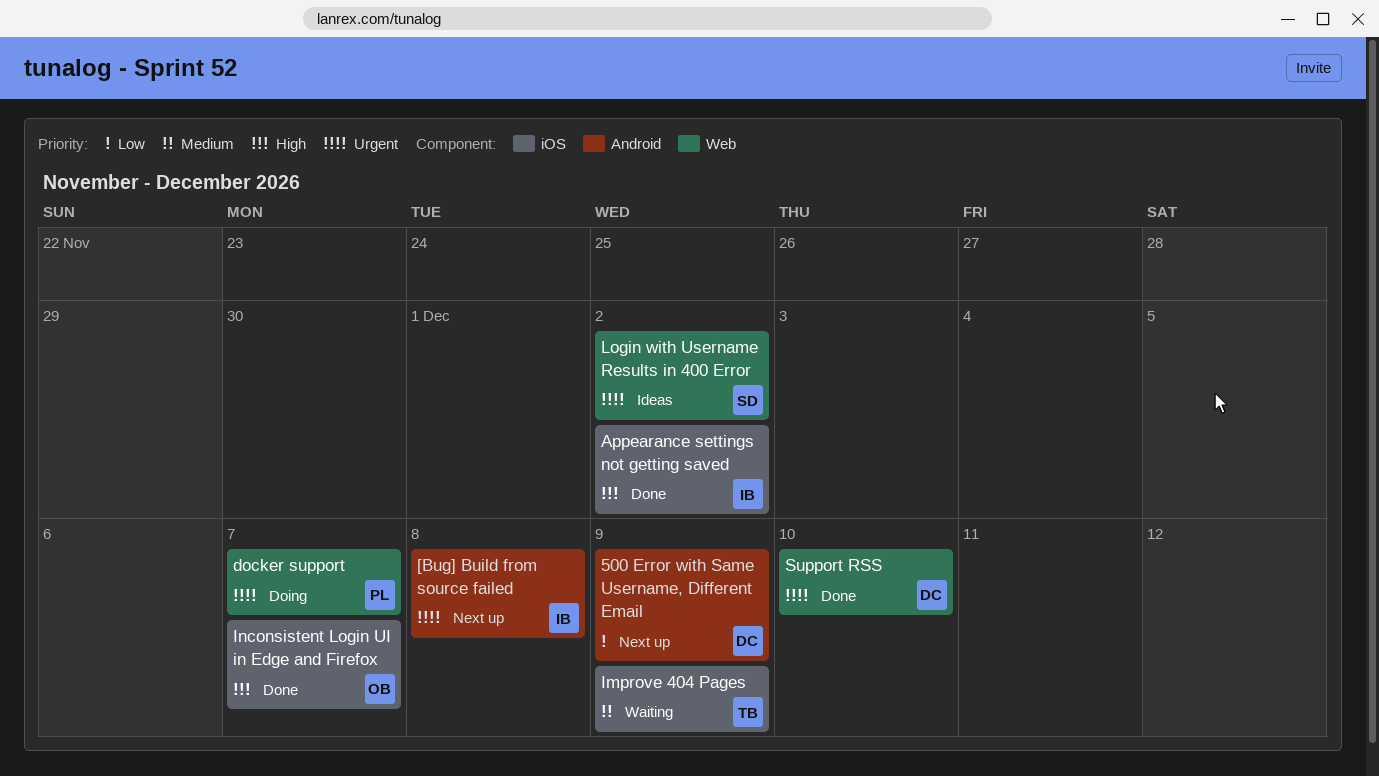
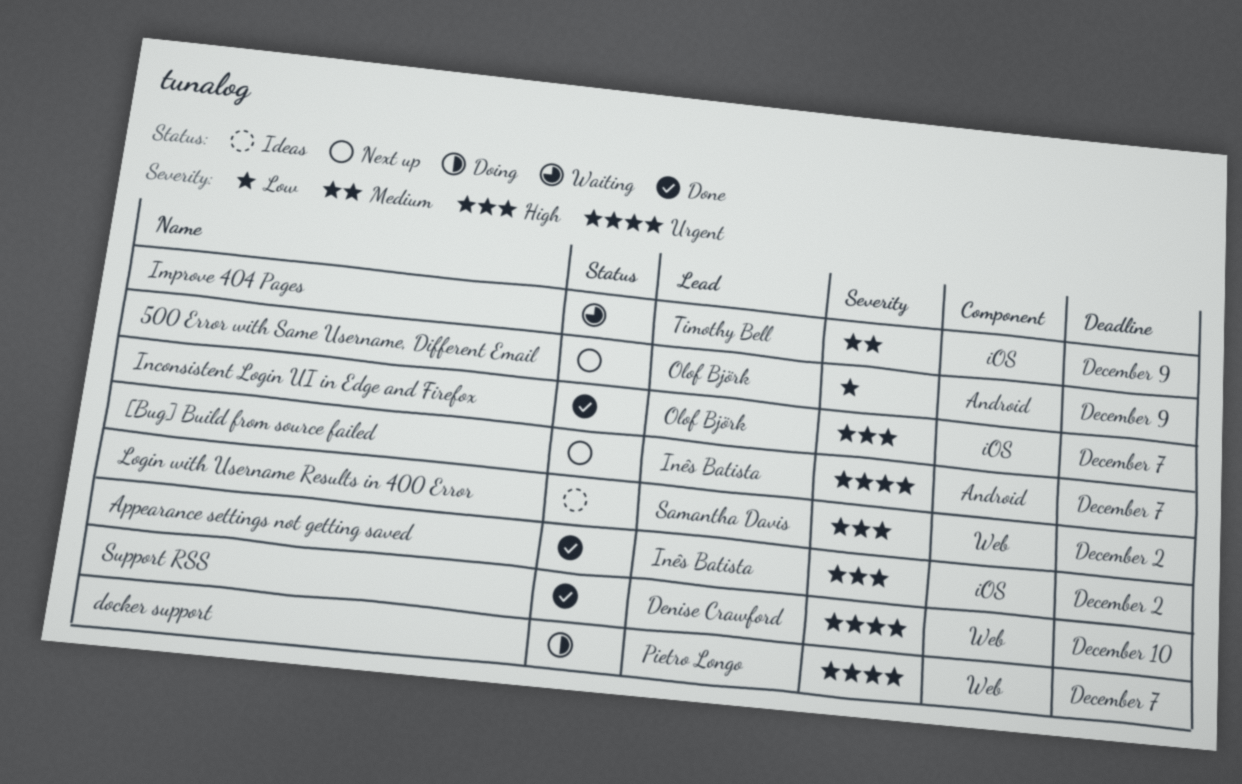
500 Error with Same Username, Different Email, owner: Denise Crawford -> Olof Björk
[Bug] Build from source failed, due: Dec 8 -> Dec 7
Login with Username Results in 400 Error, priority: Urgent -> High

